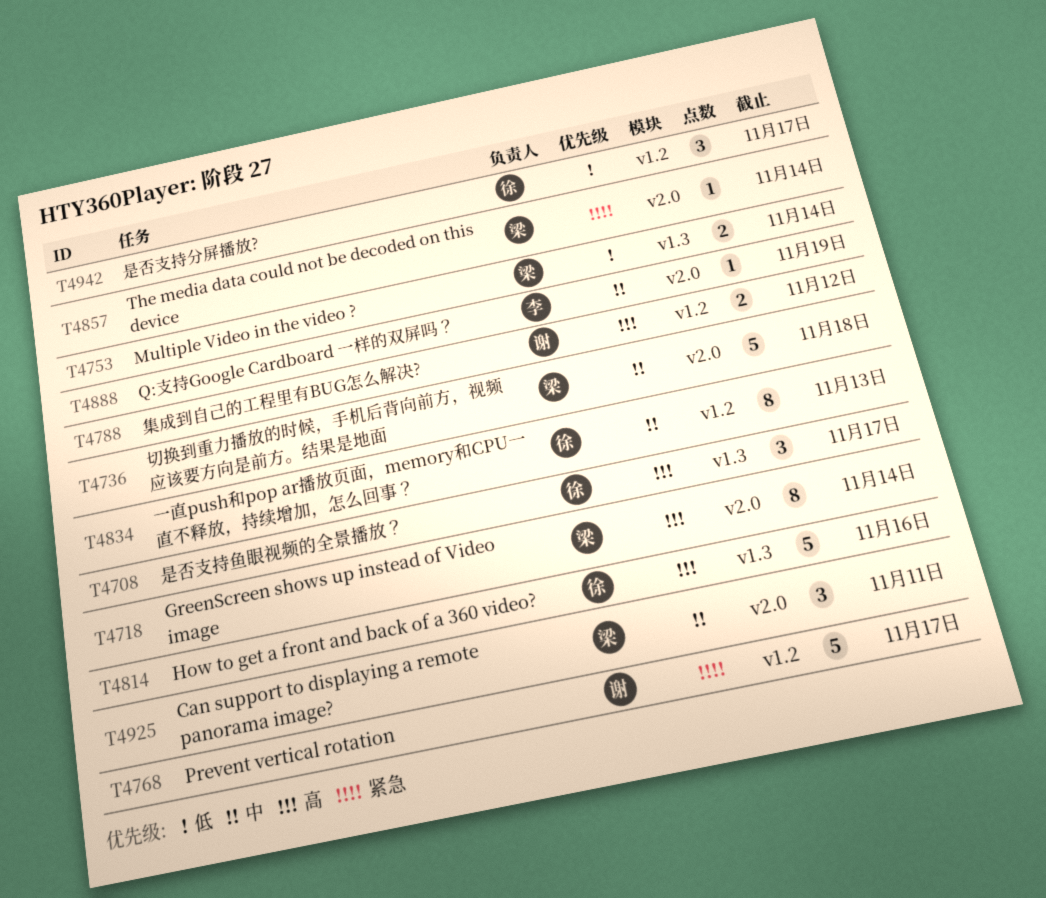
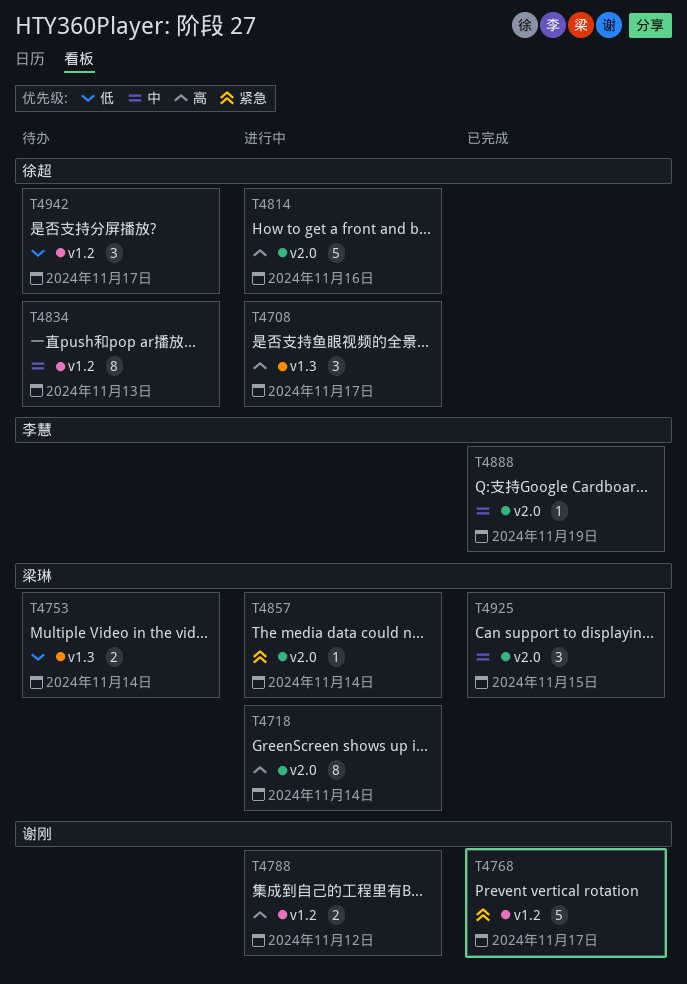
T4736: present -> none
T4814, label: v1.3 -> v2.0
T4925, due: Nov 11 -> Nov 15

